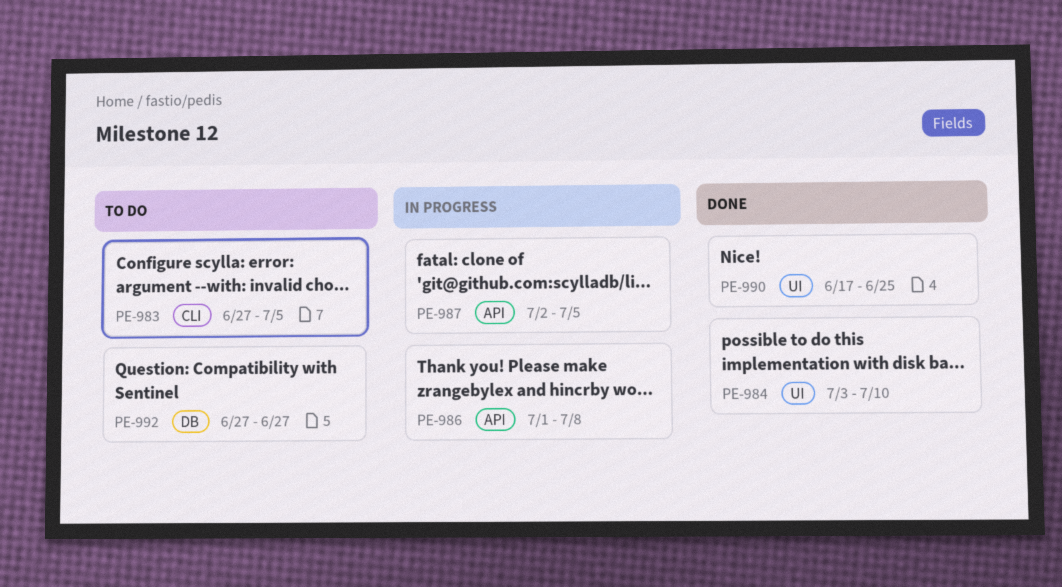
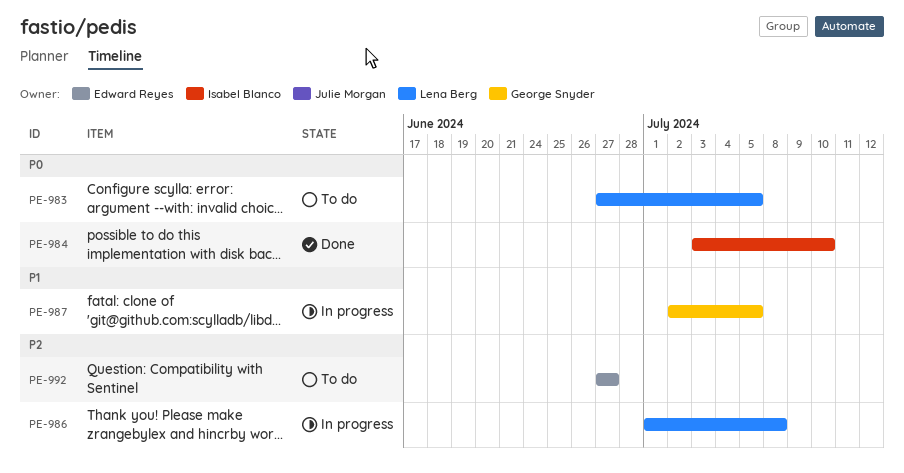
PE-990: present -> none

